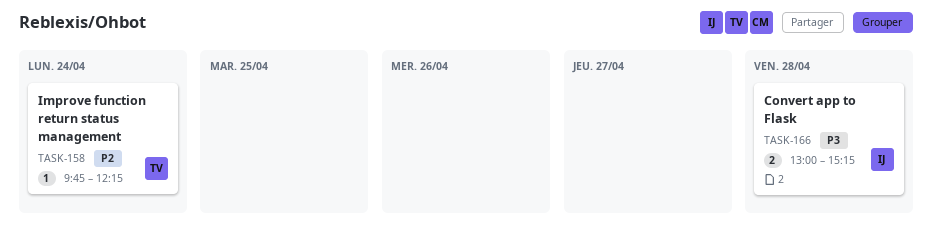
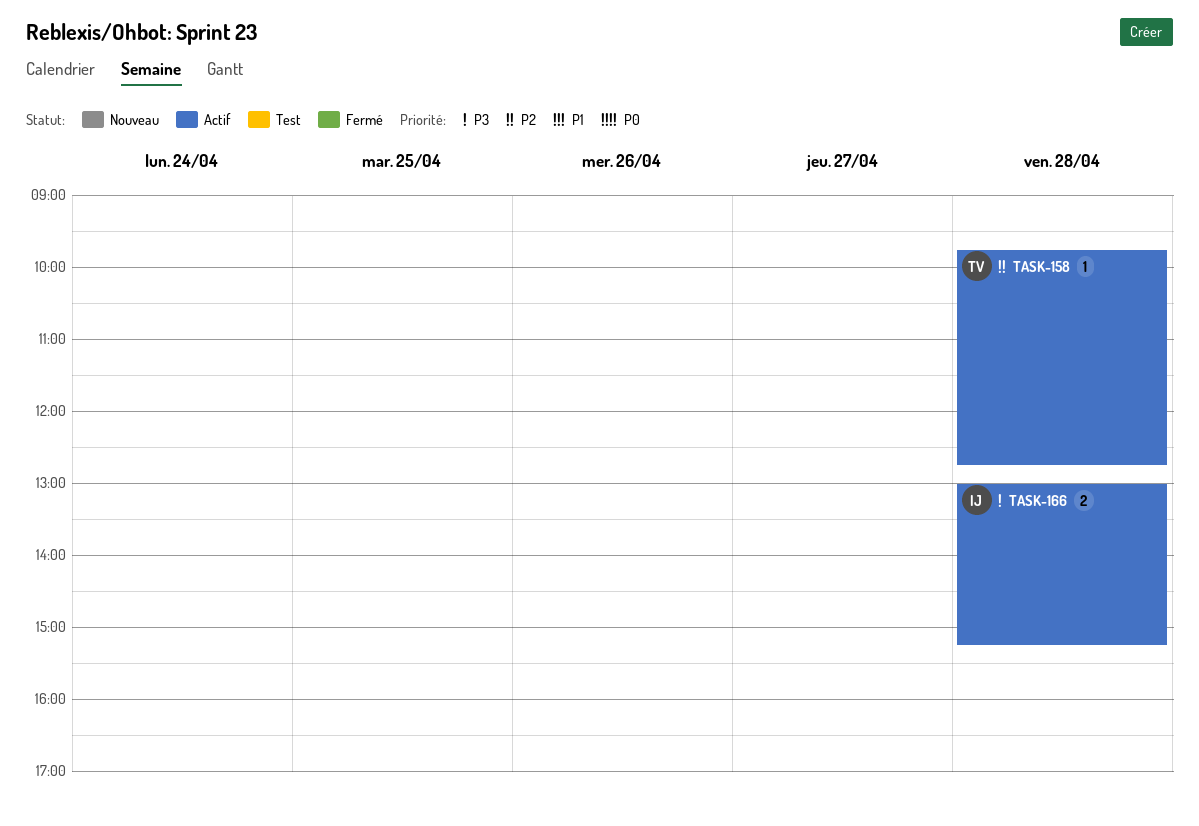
TASK-158, day: Apr 24 -> Apr 28
TASK-158, ends: 12:15 -> 12:45

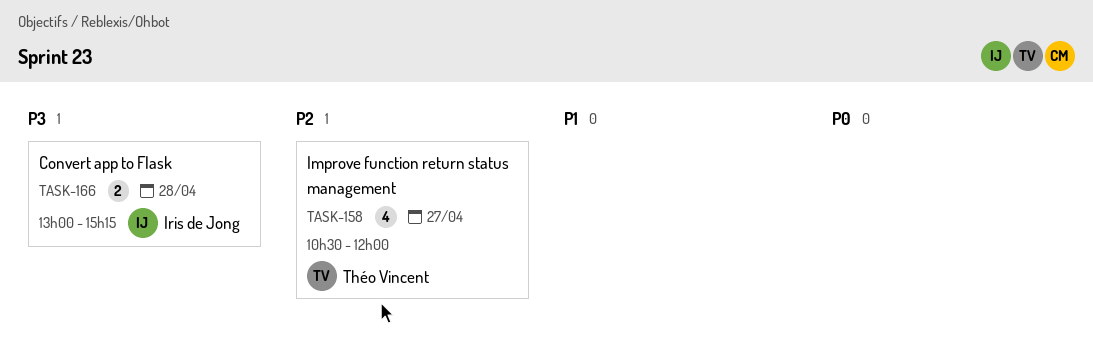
TASK-158, estimate: 1 -> 4
TASK-158, day: Apr 28 -> Apr 27
TASK-158, begins: 09:45 -> 10:30
TASK-158, ends: 12:45 -> 12:00

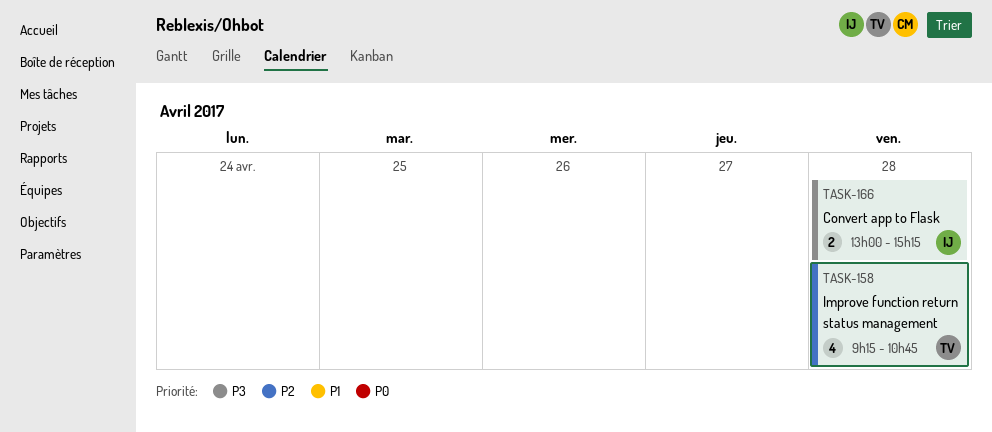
TASK-158, day: Apr 27 -> Apr 28
TASK-158, begins: 10:30 -> 09:15
TASK-158, ends: 12:00 -> 10:45

